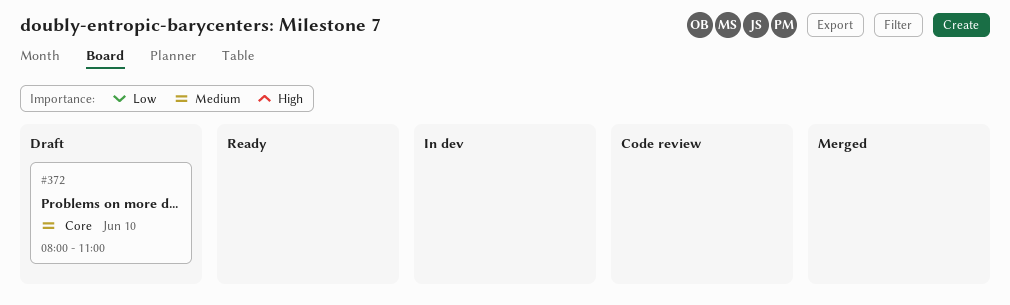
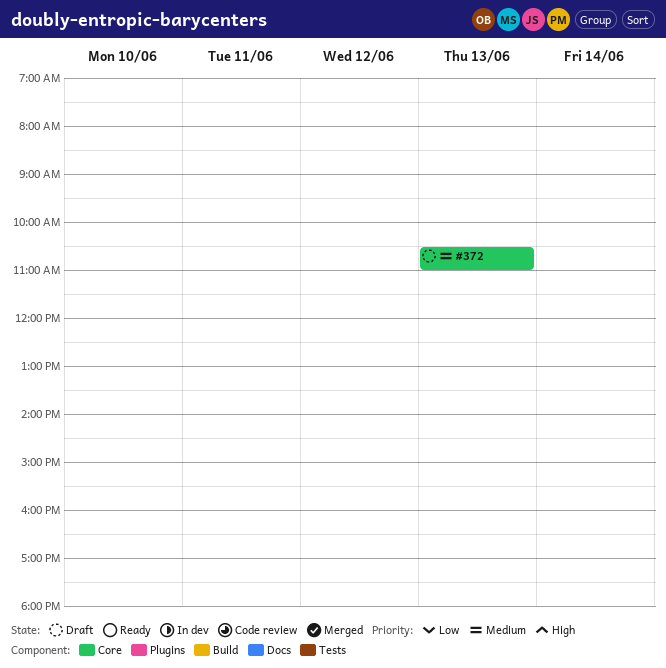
#372, day: Jun 10 -> Jun 13
#372, begins: 08:00 -> 10:30

